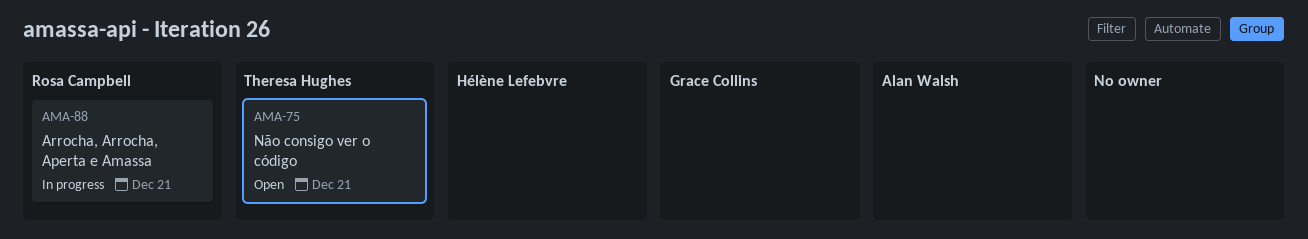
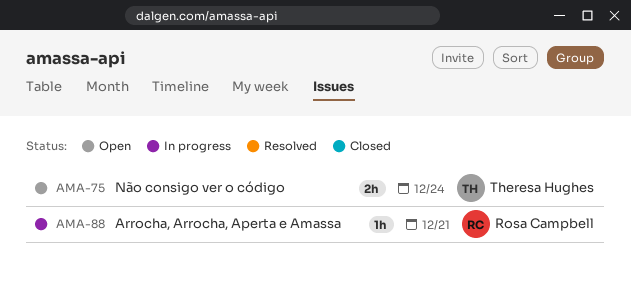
AMA-75, due: Dec 21 -> Dec 24

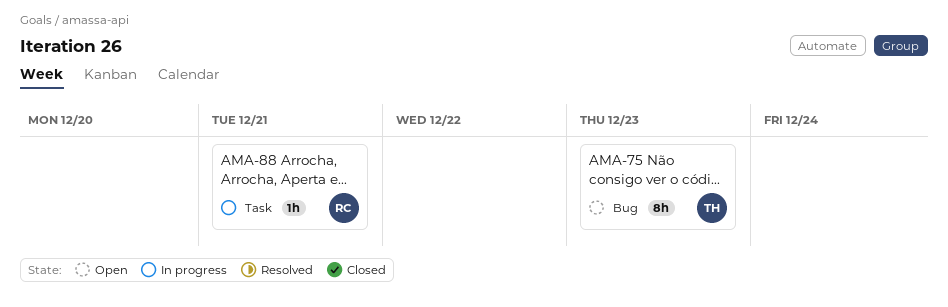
AMA-75, estimate: 2h -> 8h
AMA-75, due: Dec 24 -> Dec 23

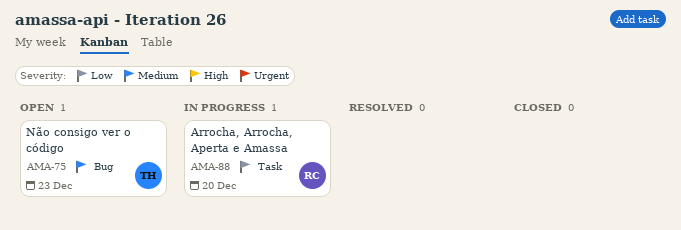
AMA-88, due: Dec 21 -> Dec 20

